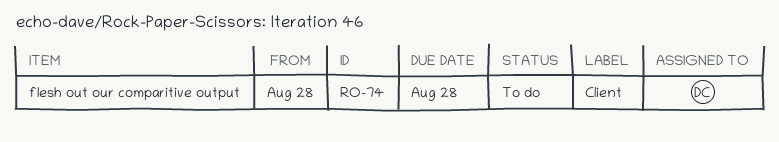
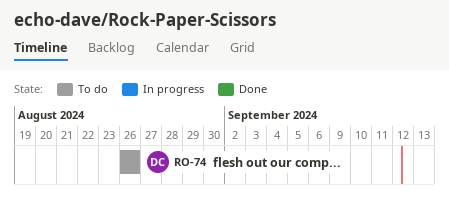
RO-74, start: Aug 28 -> Aug 26
RO-74, due: Aug 28 -> Aug 26

